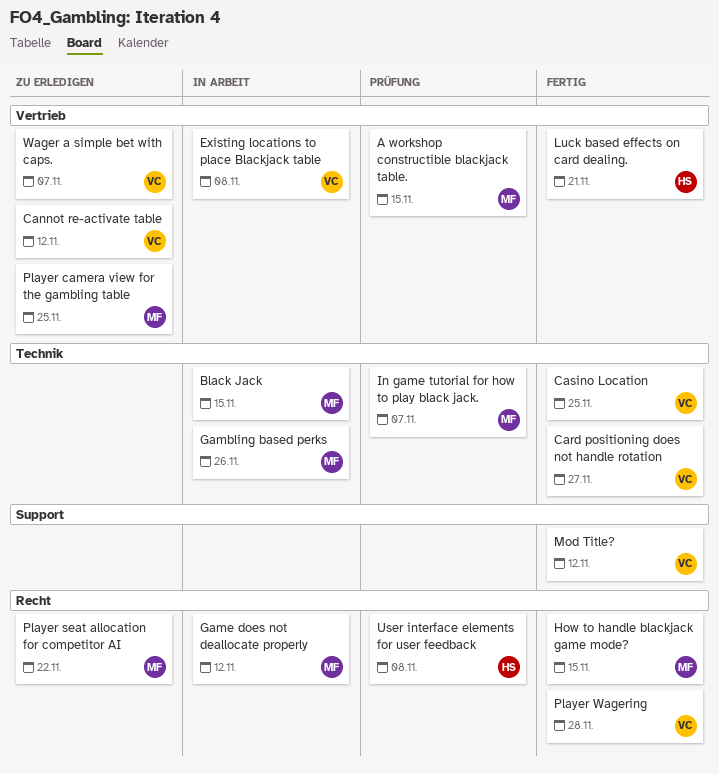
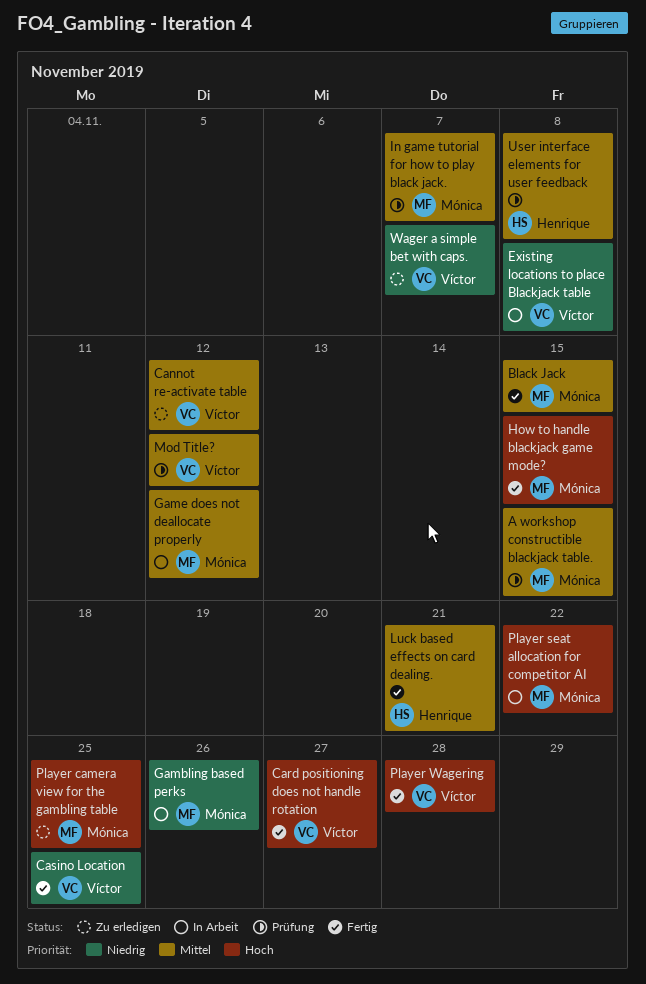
Black Jack, status: In Arbeit -> Fertig
Mod Title?, status: Fertig -> Prüfung
Player seat allocation for competitor AI, status: Zu erledigen -> In Arbeit

